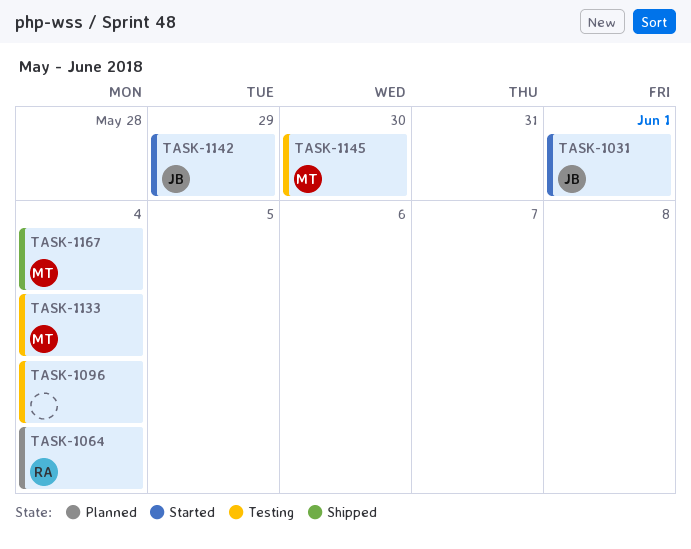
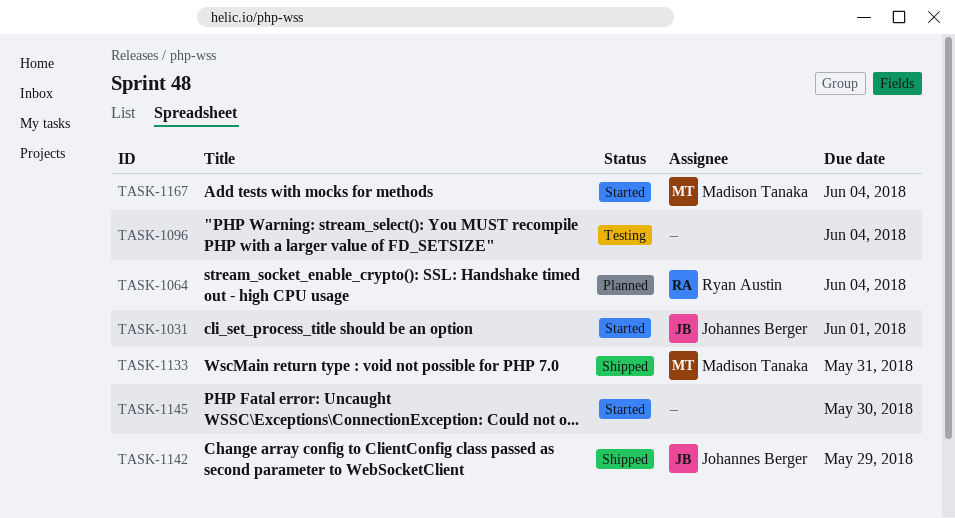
TASK-1133, status: Testing -> Shipped
TASK-1133, due: Jun 4 -> May 31
TASK-1142, status: Started -> Shipped
TASK-1145, status: Testing -> Started
TASK-1145, owner: Madison Tanaka -> none
TASK-1167, status: Shipped -> Started

